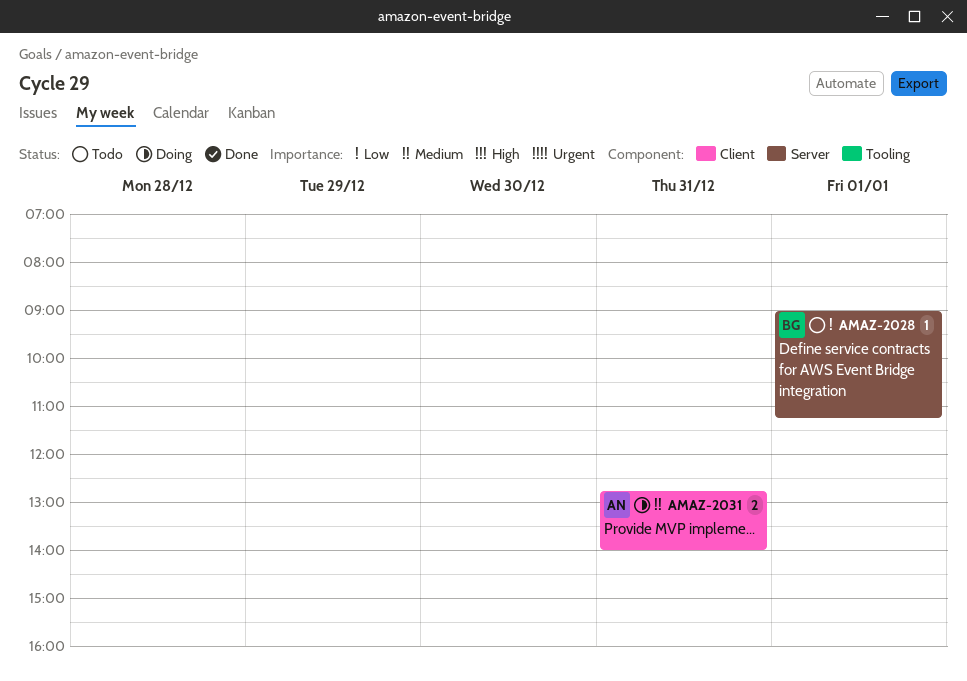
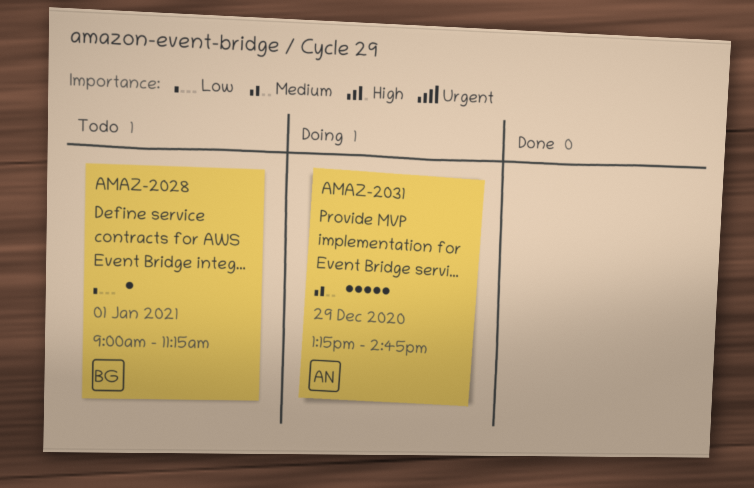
AMAZ-2031, estimate: 2 -> 5
AMAZ-2031, day: Dec 31 -> Dec 29
AMAZ-2031, begins: 12:45 -> 13:15
AMAZ-2031, ends: 14:00 -> 14:45

